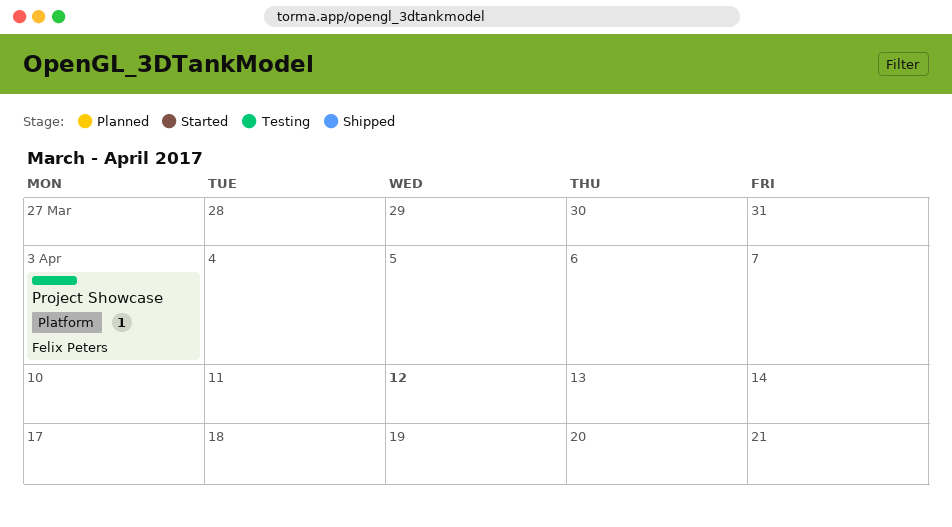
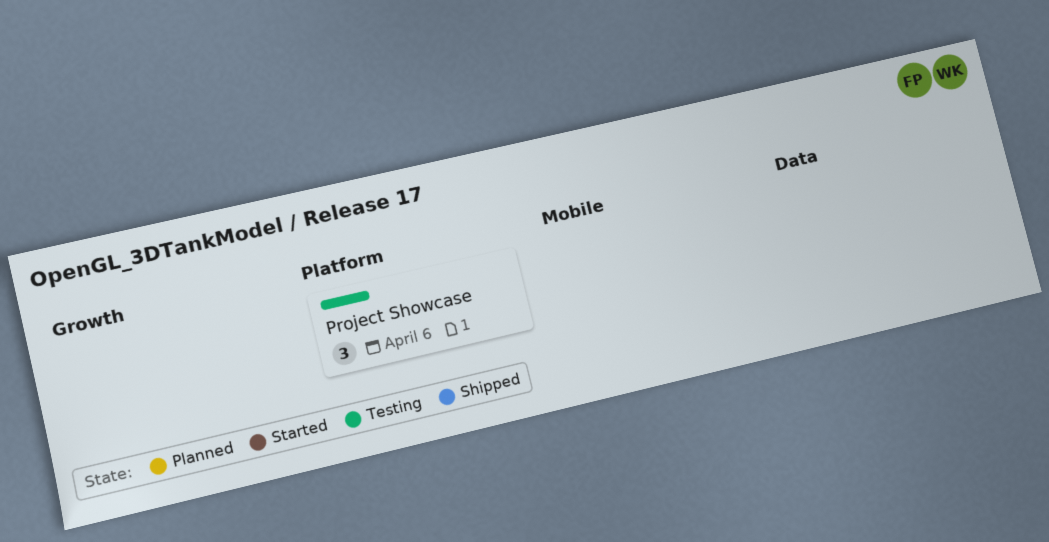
Project Showcase, estimate: 1 -> 3
Project Showcase, due: Apr 3 -> Apr 6

